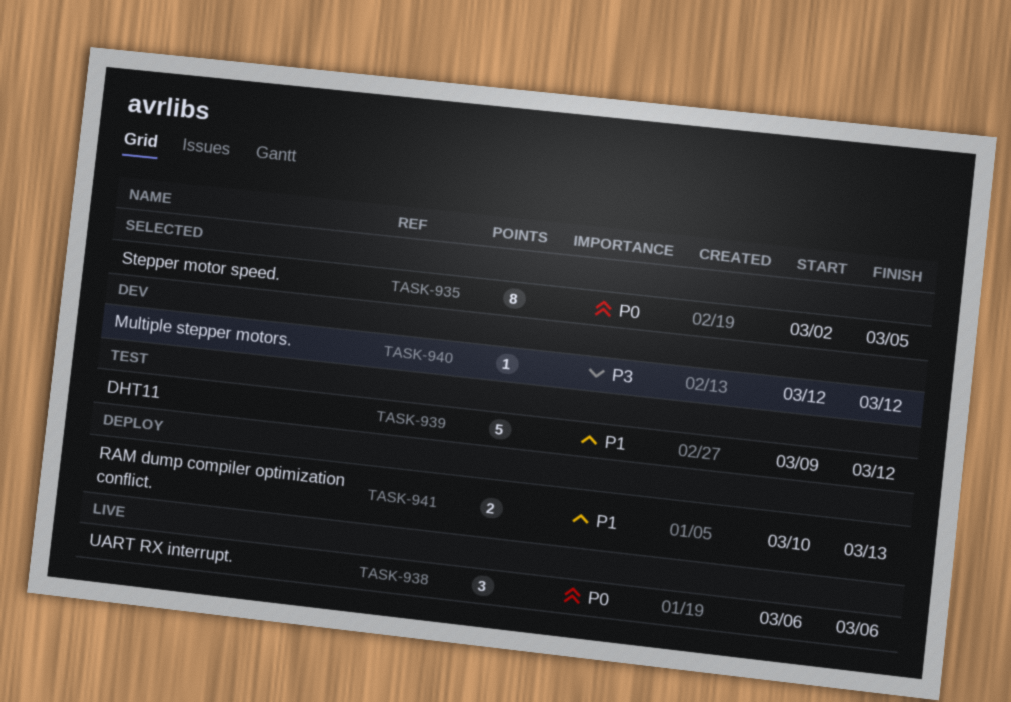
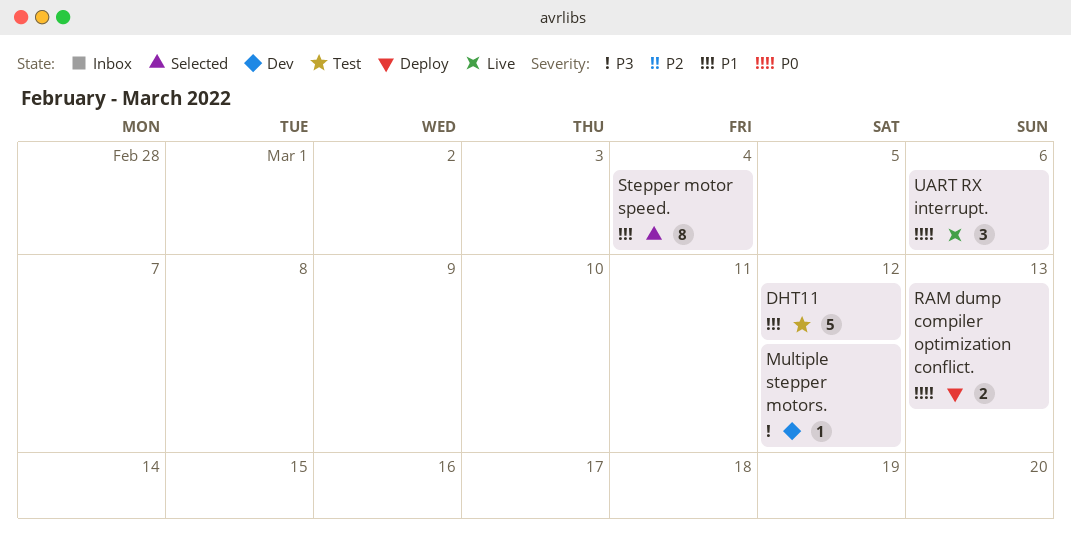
RAM dump compiler optimization conflict., priority: P1 -> P0
Stepper motor speed., priority: P0 -> P1
Stepper motor speed., due: Mar 5 -> Mar 4

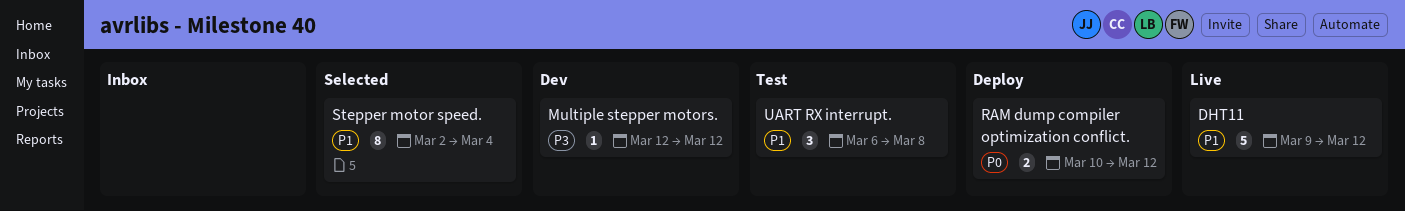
DHT11, status: Test -> Live
RAM dump compiler optimization conflict., due: Mar 13 -> Mar 12
UART RX interrupt., status: Live -> Test
UART RX interrupt., priority: P0 -> P1
UART RX interrupt., due: Mar 6 -> Mar 8

